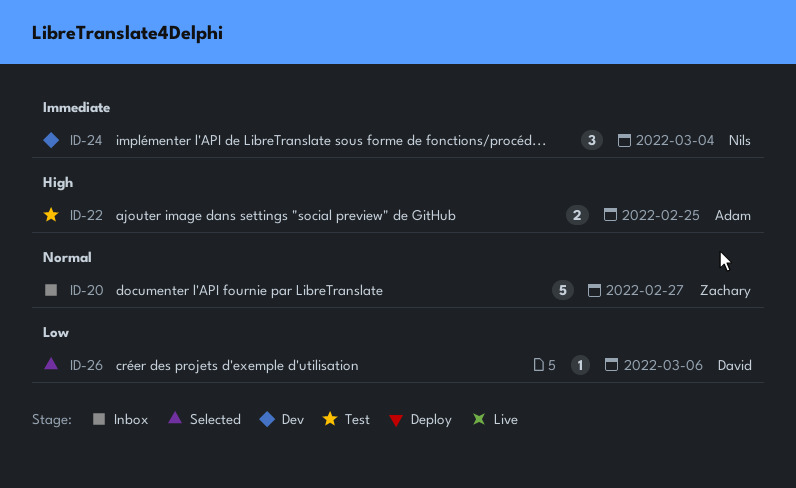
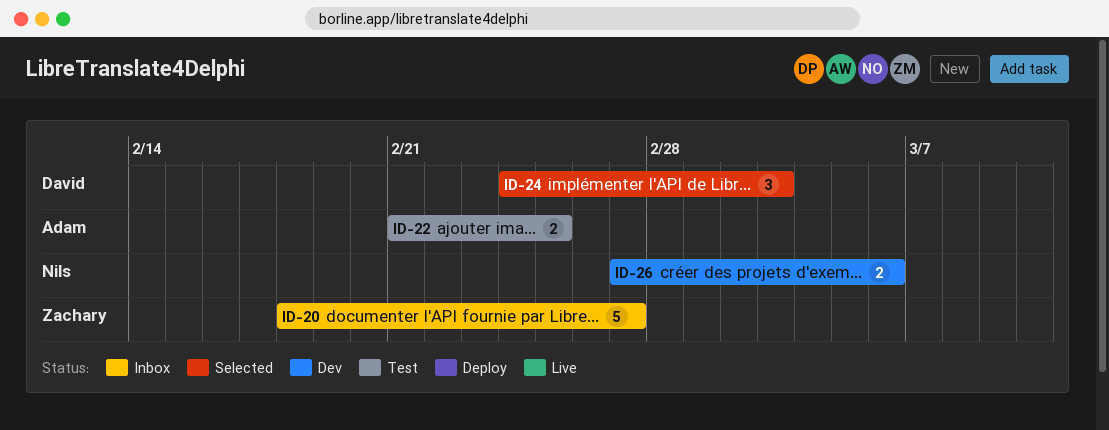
ID-24, status: Dev -> Selected
ID-24, owner: Nils -> David
ID-24, due: Mar 4 -> Mar 3
ID-26, status: Selected -> Dev
ID-26, owner: David -> Nils
ID-26, estimate: 1 -> 2

